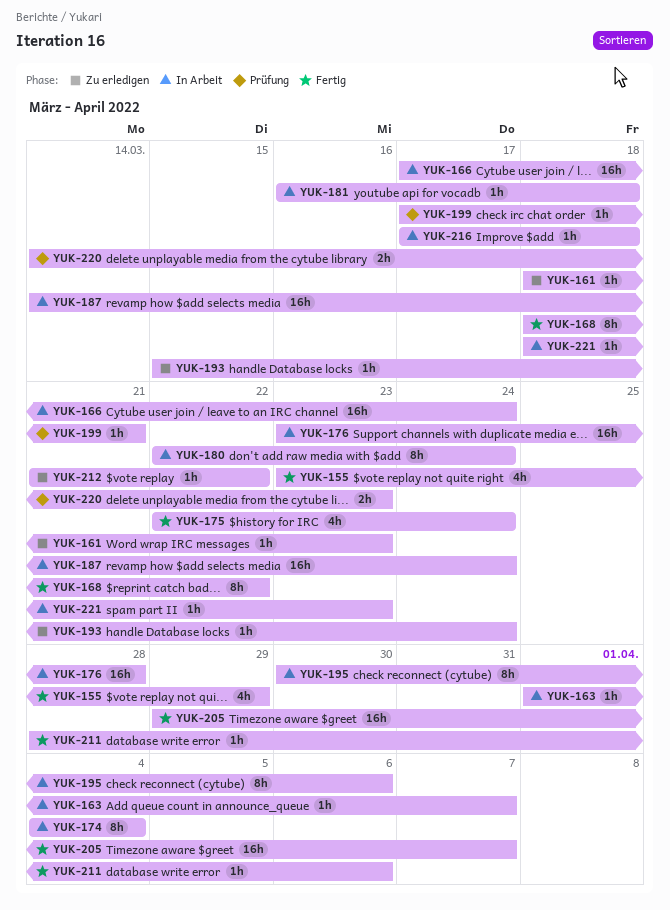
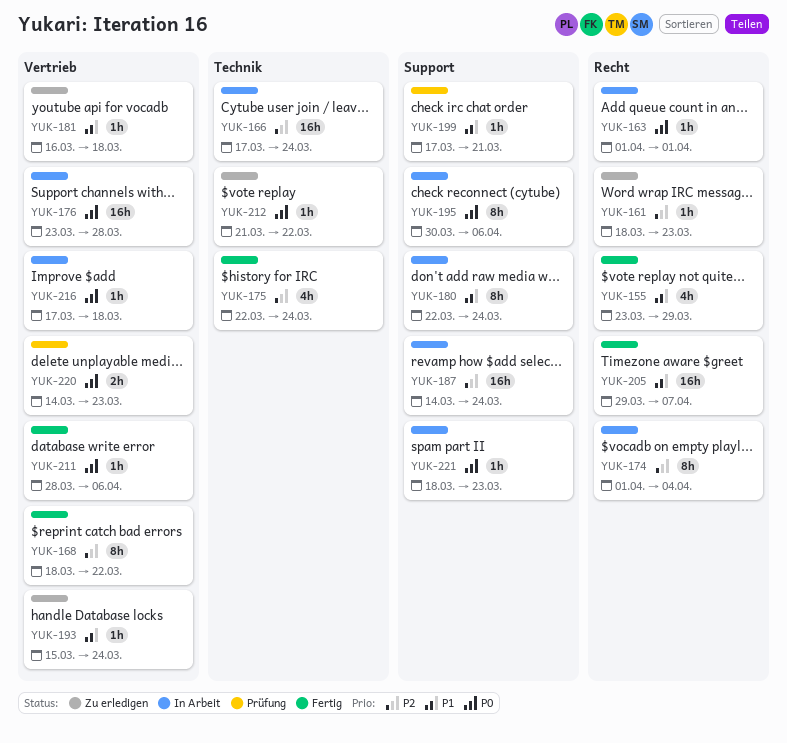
YUK-163, due: Apr 7 -> Apr 1
YUK-174, start: Apr 4 -> Apr 1
YUK-181, status: In Arbeit -> Zu erledigen

